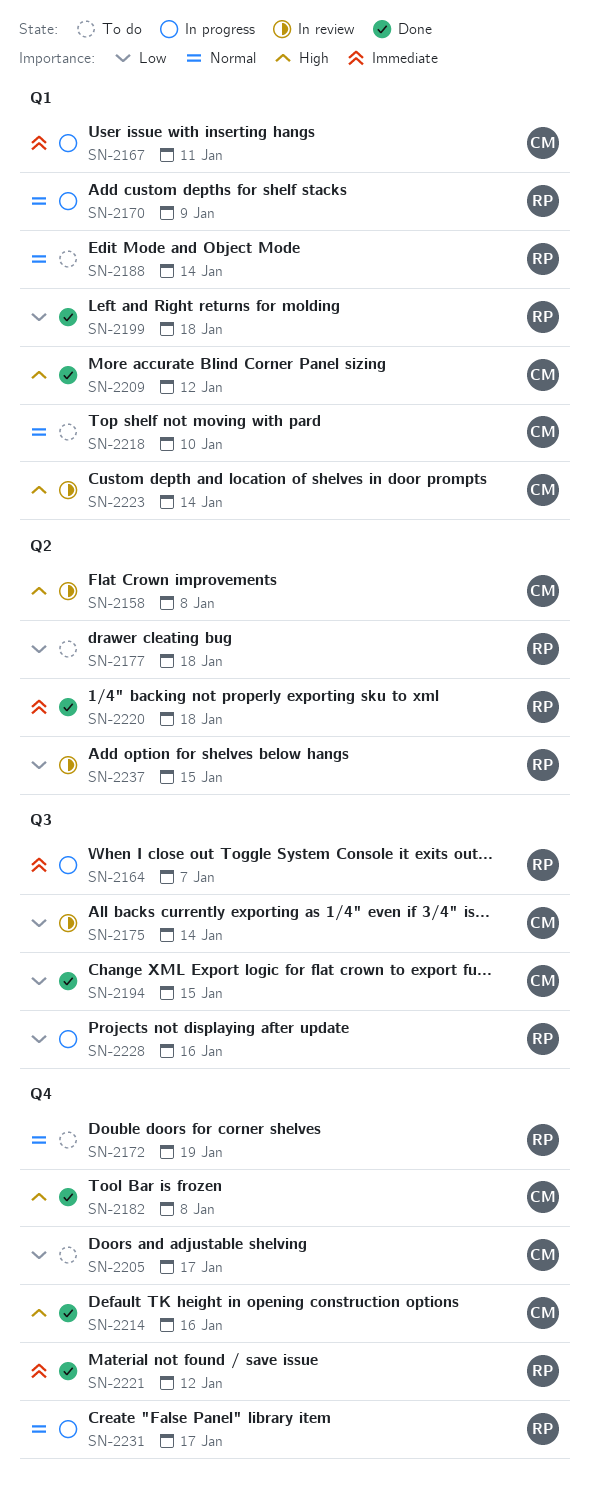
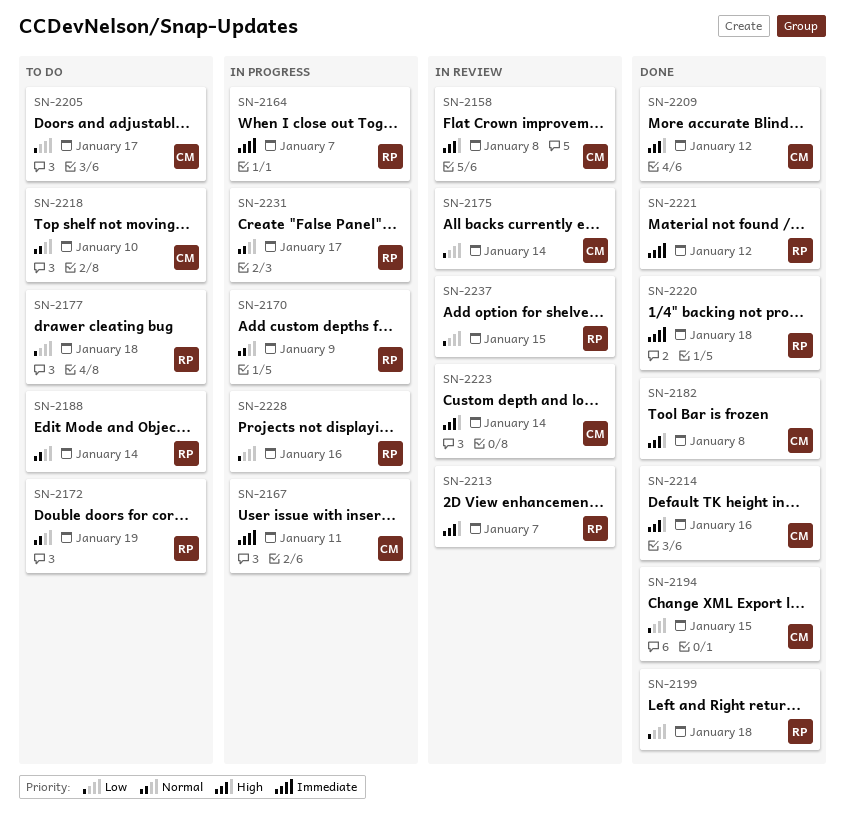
SN-2213: none -> present

